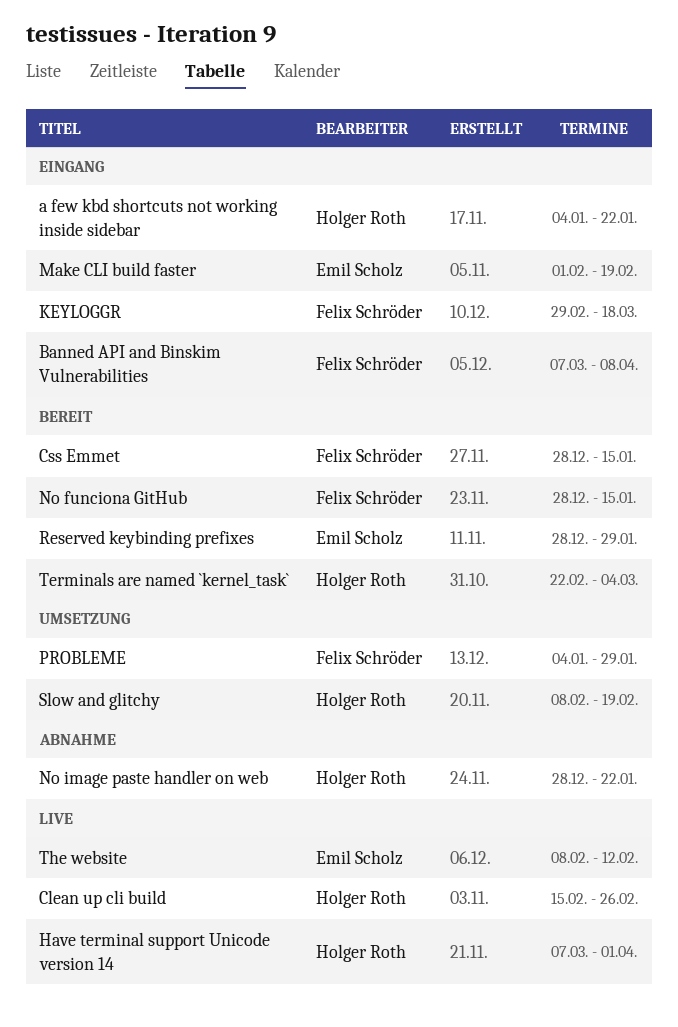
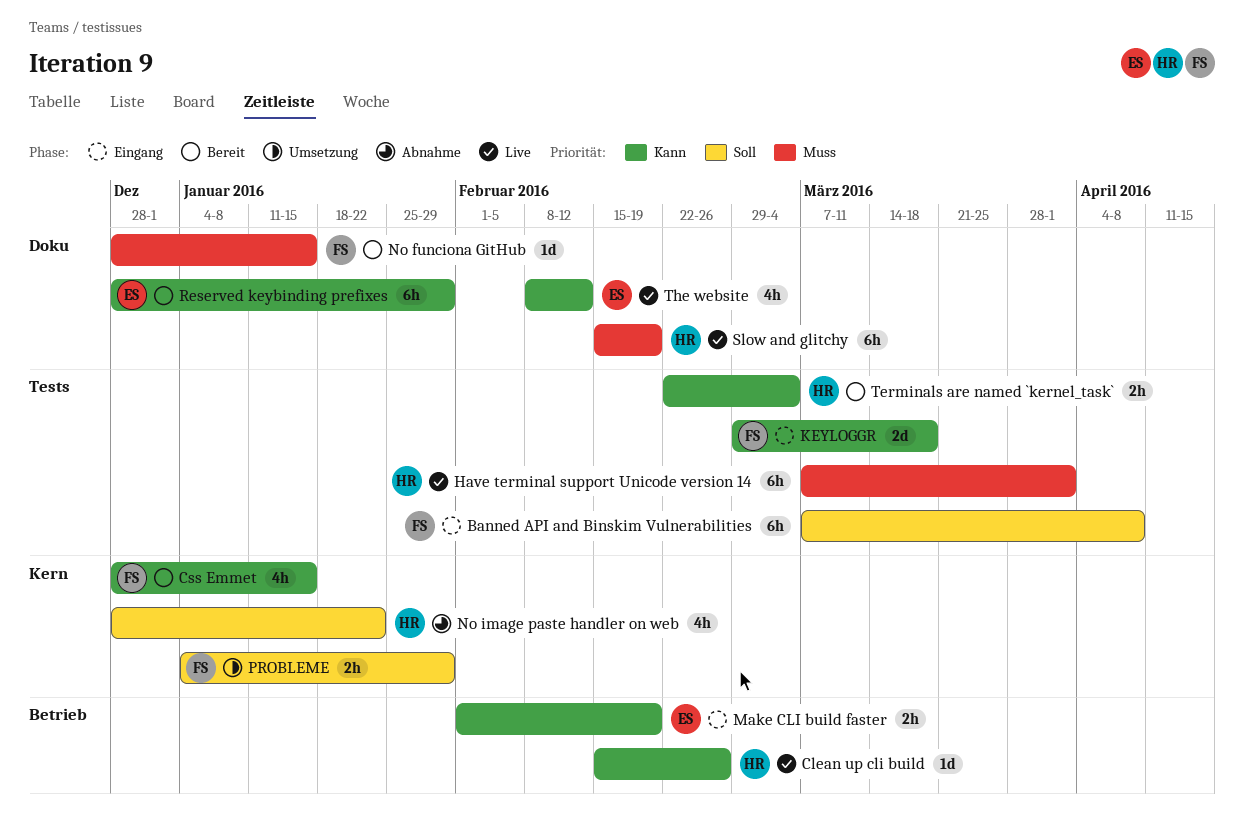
a few kbd shortcuts not working inside sidebar: present -> none
Slow and glitchy, status: Umsetzung -> Live
Slow and glitchy, start: Feb 8 -> Feb 15

